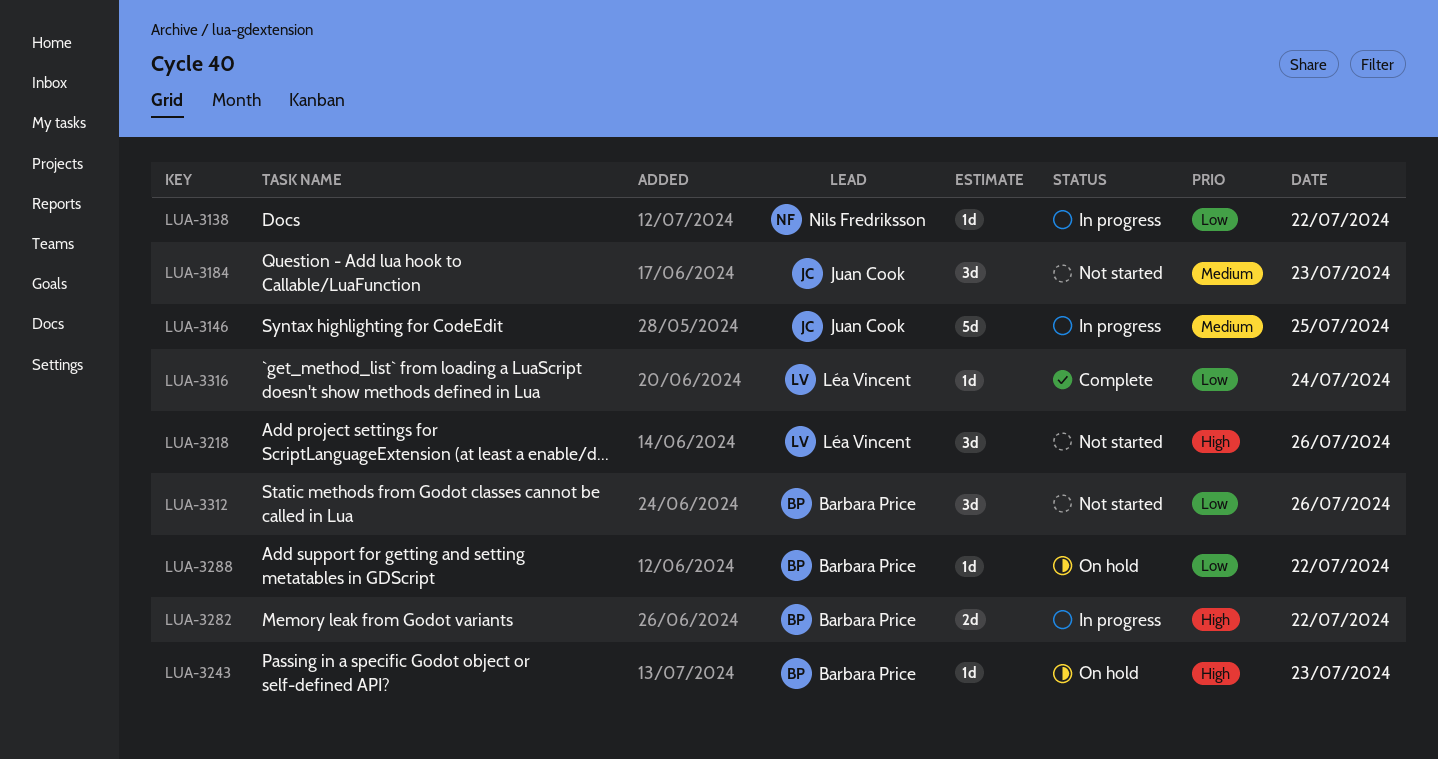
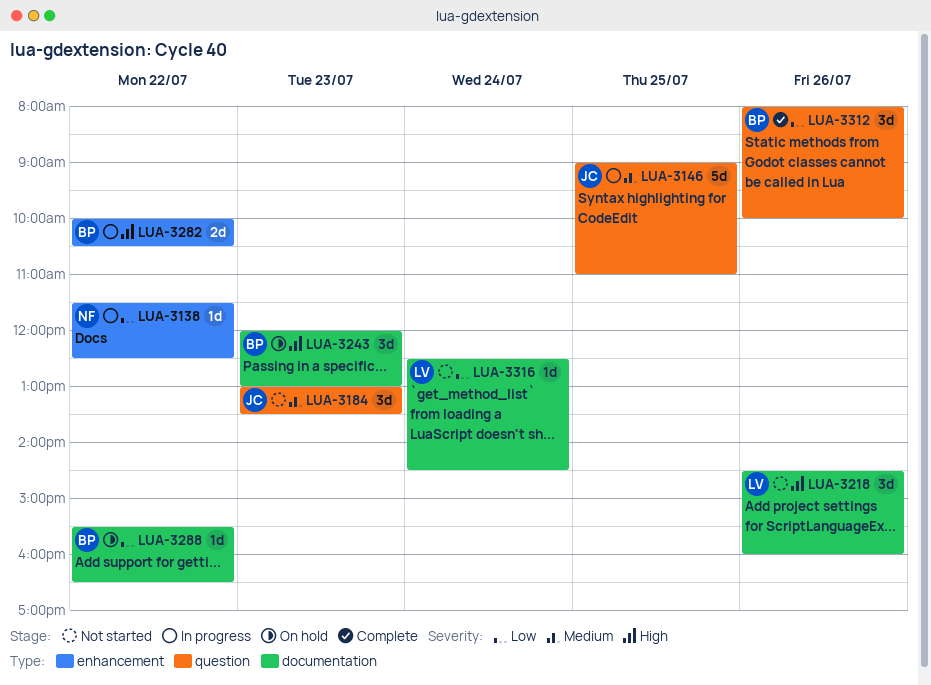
LUA-3243, estimate: 1d -> 3d
LUA-3312, status: Not started -> Complete
LUA-3316, status: Complete -> Not started

